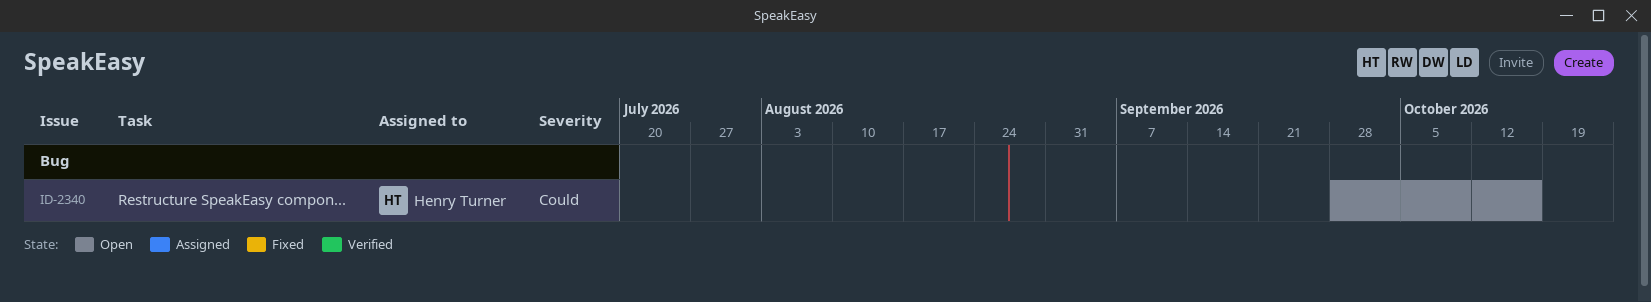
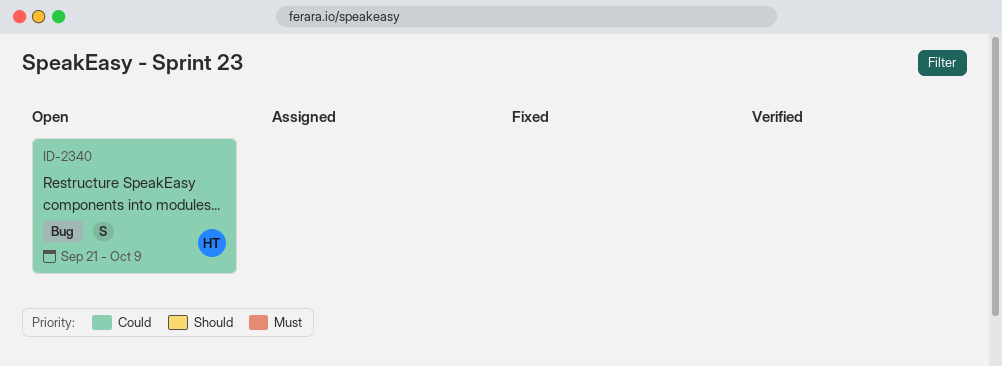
ID-2340, start: Sep 28 -> Sep 21
ID-2340, due: Oct 16 -> Oct 9

